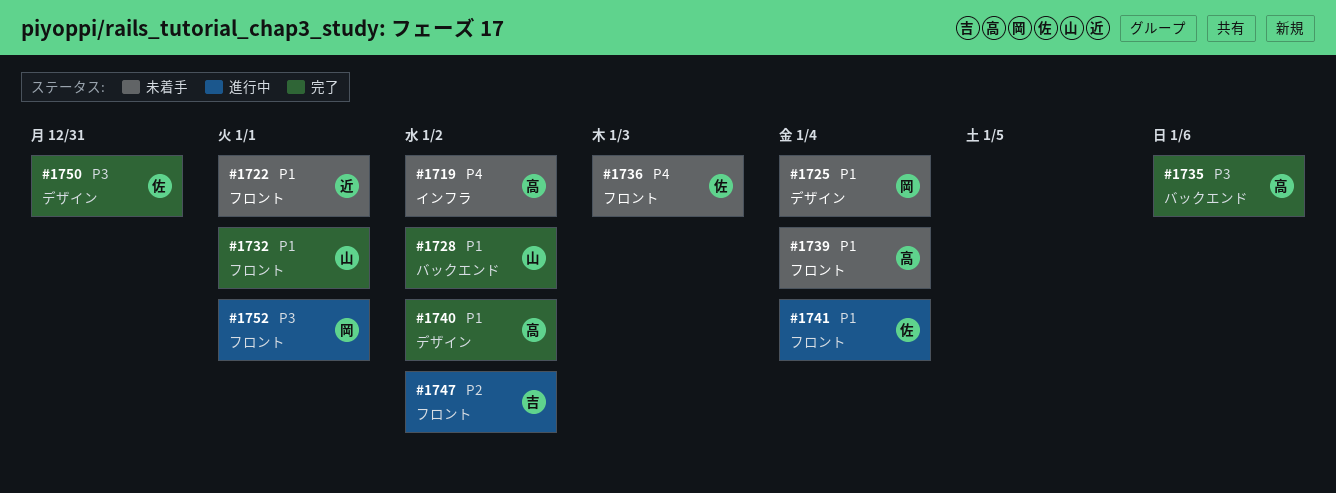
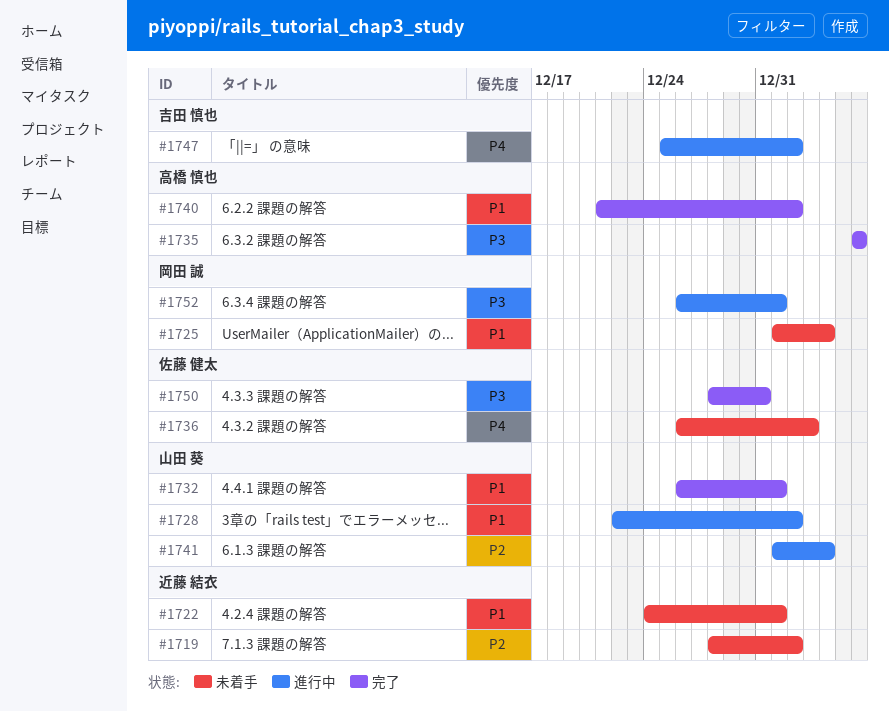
#1719, owner: 高橋 慎也 -> 近藤 結衣
#1719, priority: P4 -> P2
#1728, status: 完了 -> 進行中
#1739: present -> none
#1741, owner: 佐藤 健太 -> 山田 葵
#1741, priority: P1 -> P2
#1747, priority: P2 -> P4

